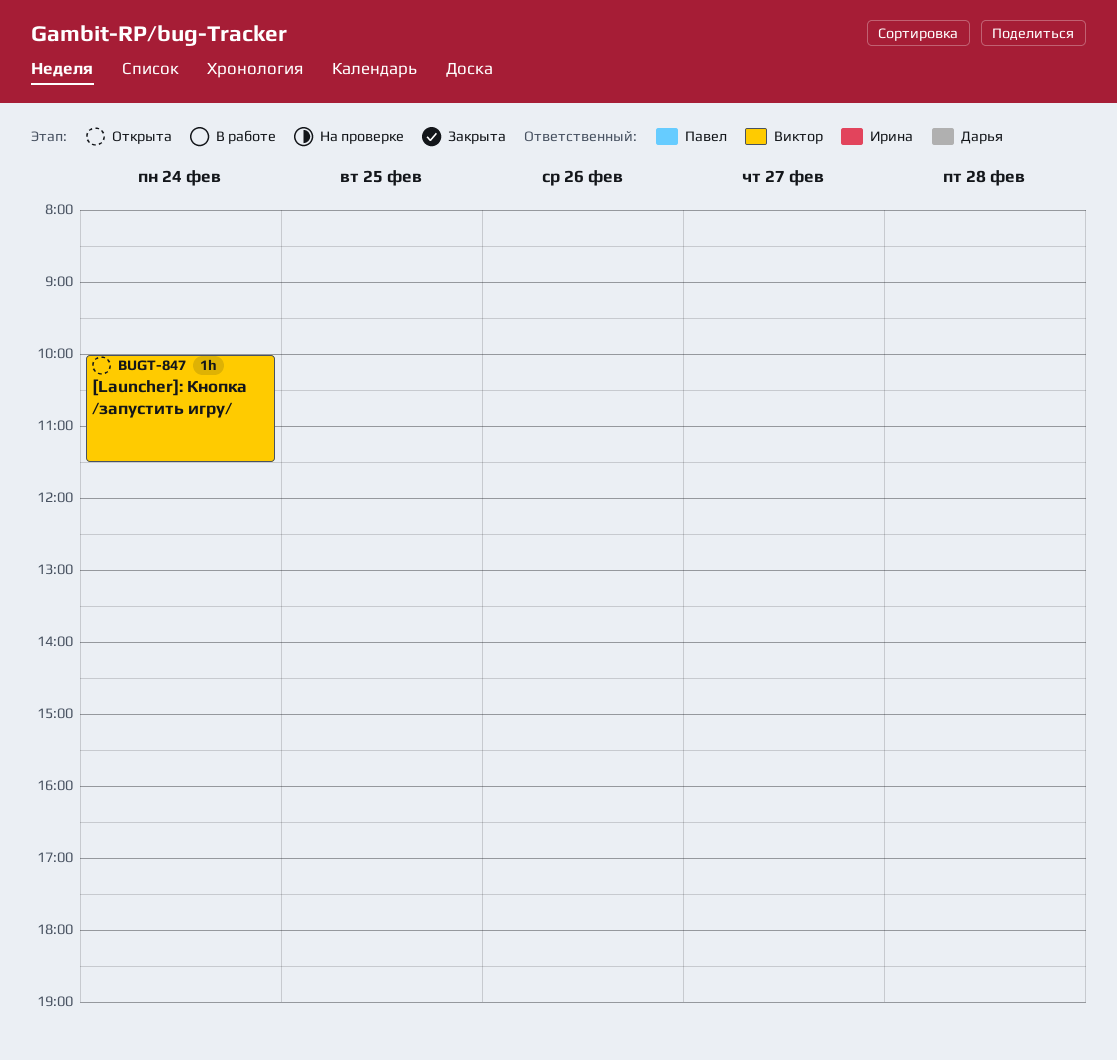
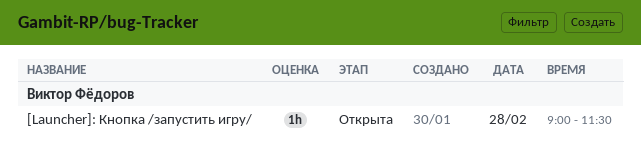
[Launcher]: Кнопка /запустить игру/, day: Feb 24 -> Feb 28
[Launcher]: Кнопка /запустить игру/, begins: 10:00 -> 09:00

